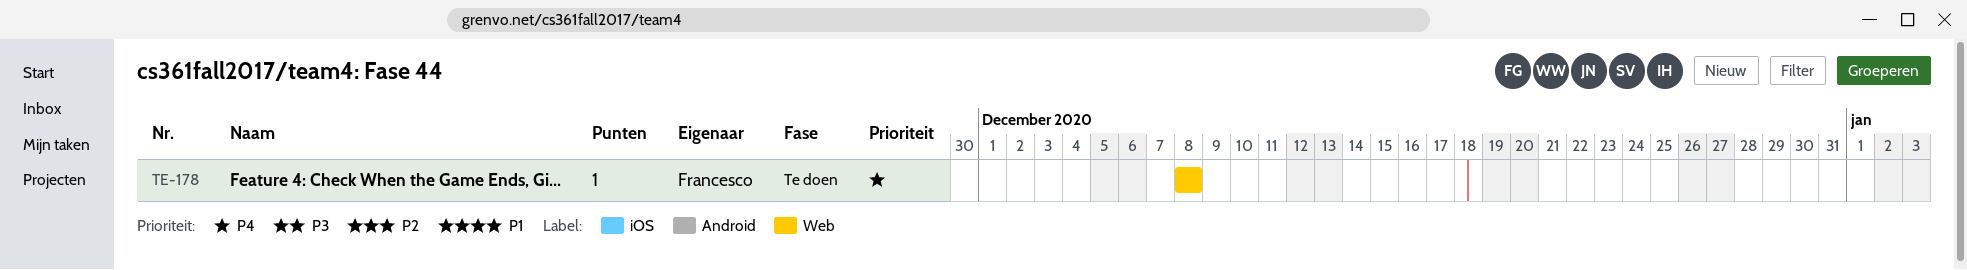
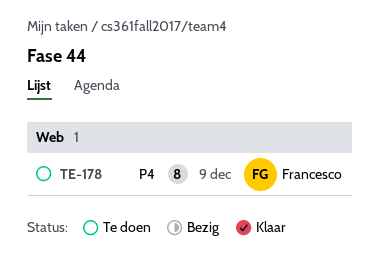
TE-178, estimate: 1 -> 8
TE-178, due: Dec 8 -> Dec 9

